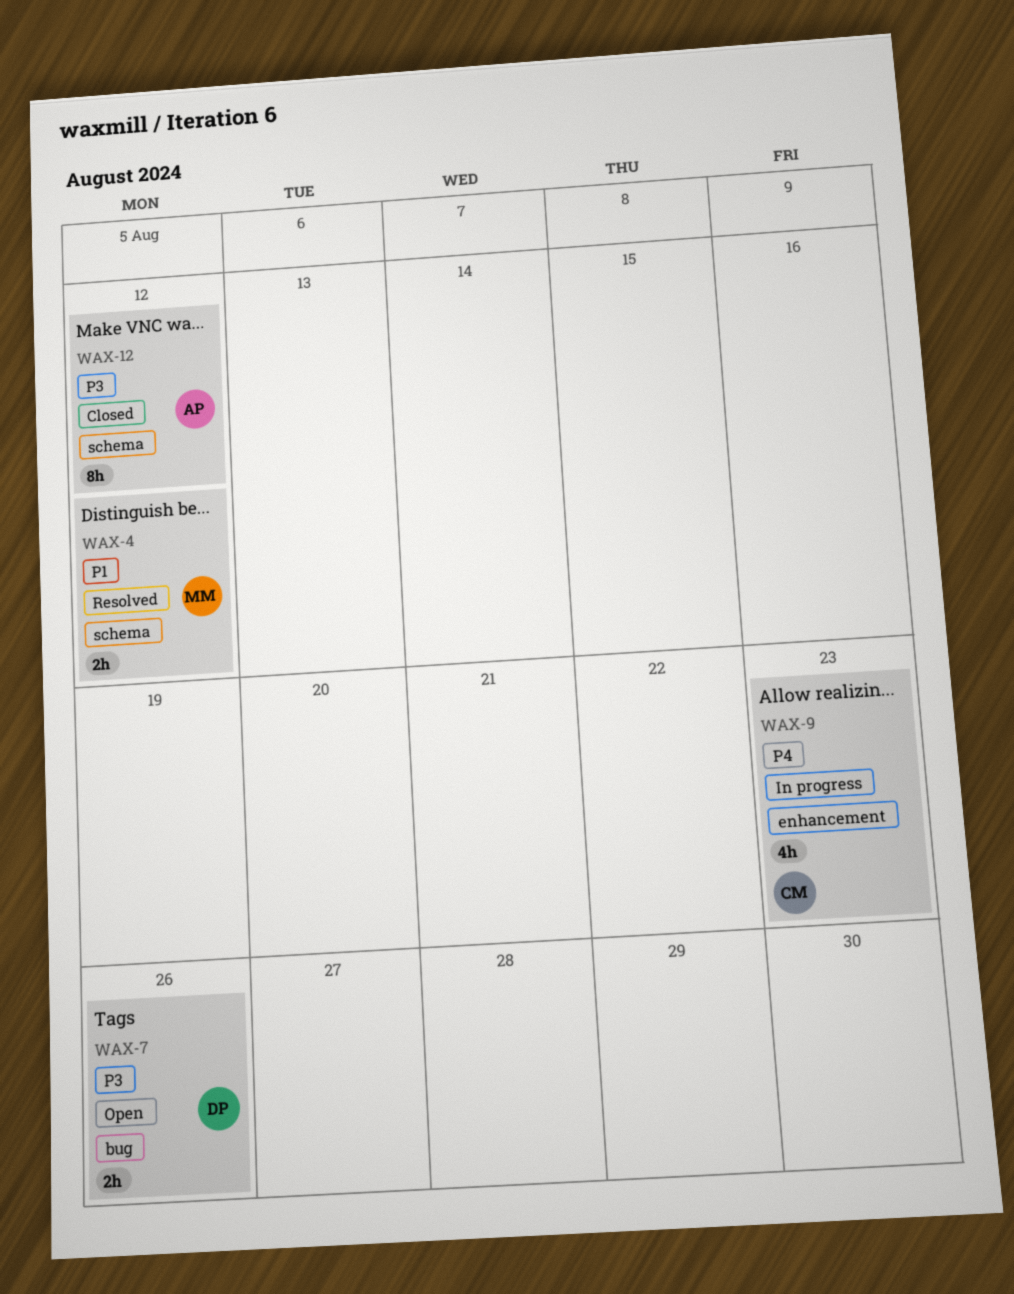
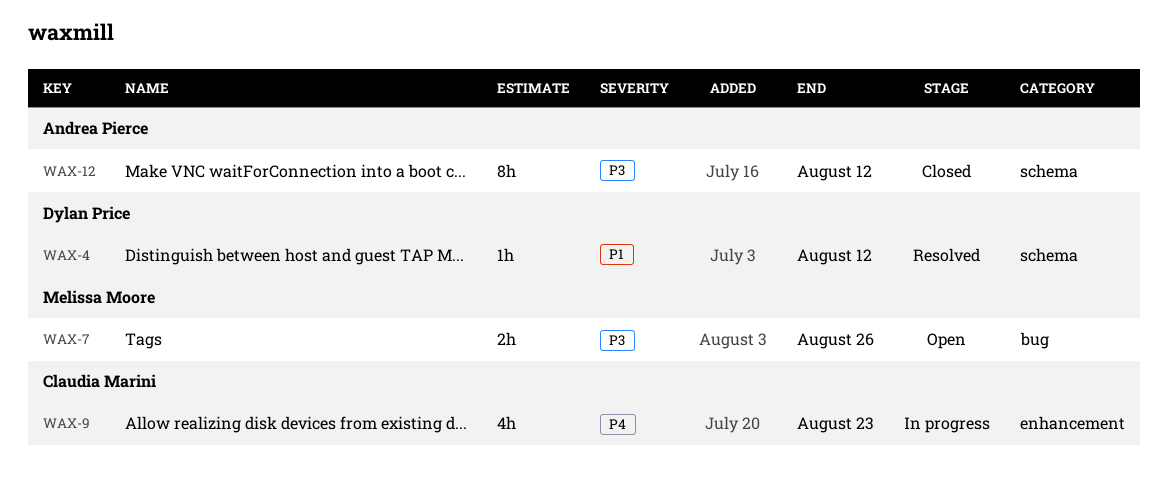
WAX-4, owner: Melissa Moore -> Dylan Price
WAX-4, estimate: 2h -> 1h
WAX-7, owner: Dylan Price -> Melissa Moore

